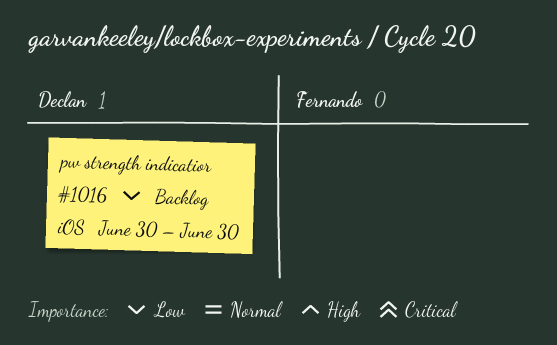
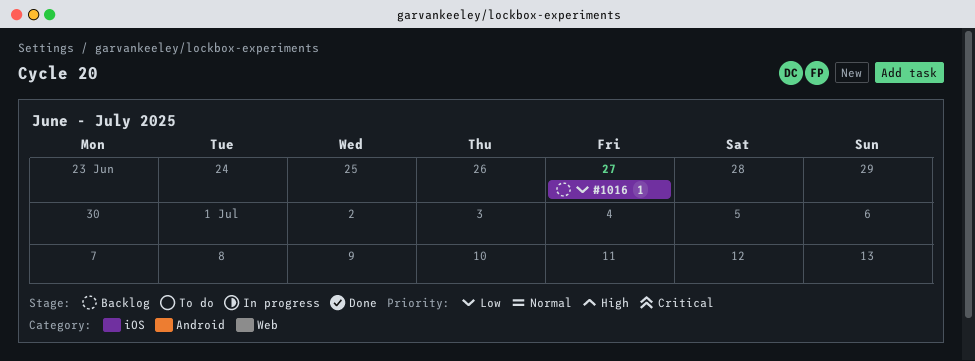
#1016, start: Jun 30 -> Jun 27
#1016, due: Jun 30 -> Jun 27

